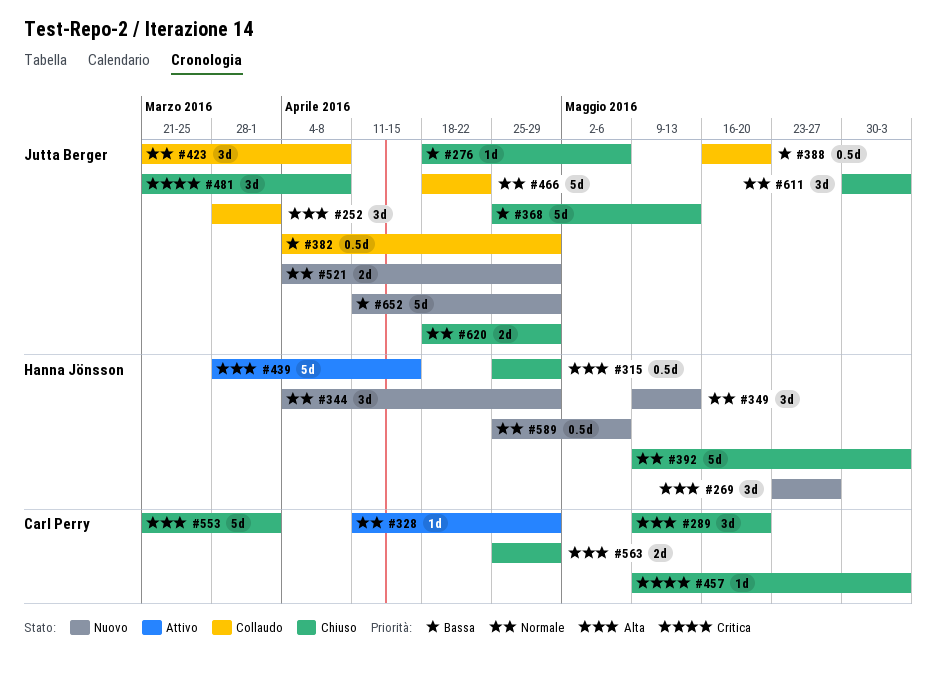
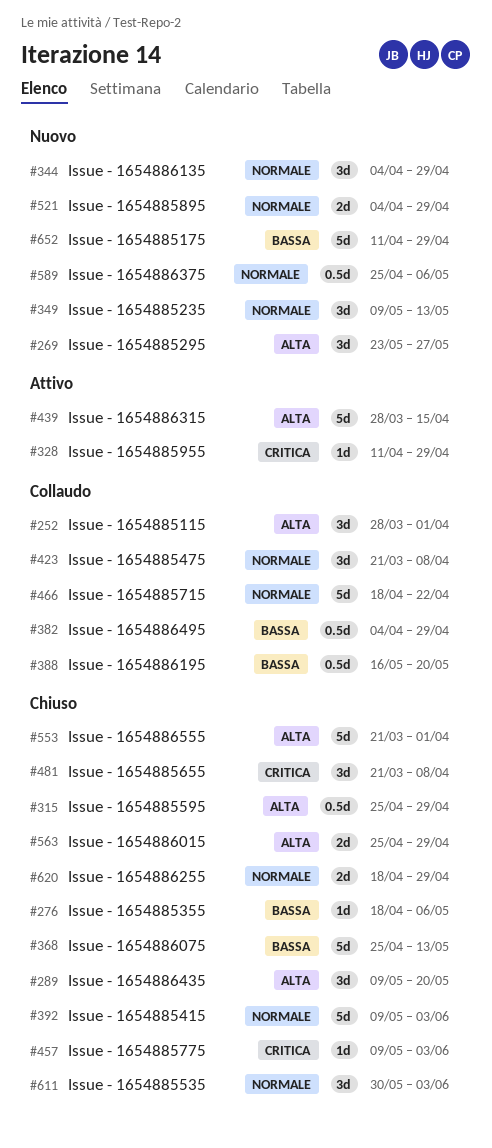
#328, priority: Normale -> Critica

